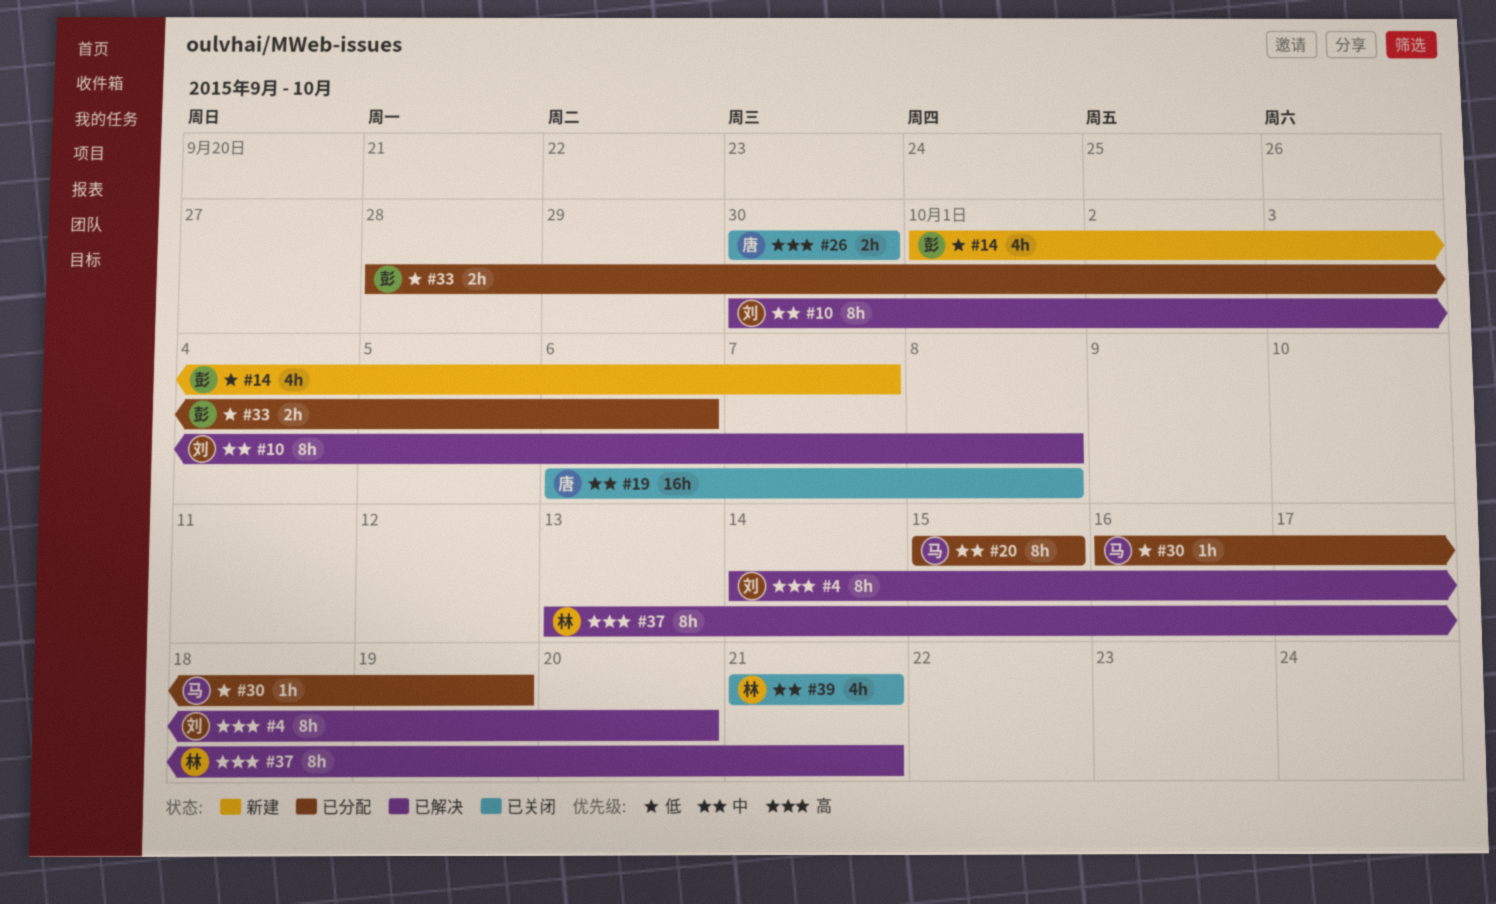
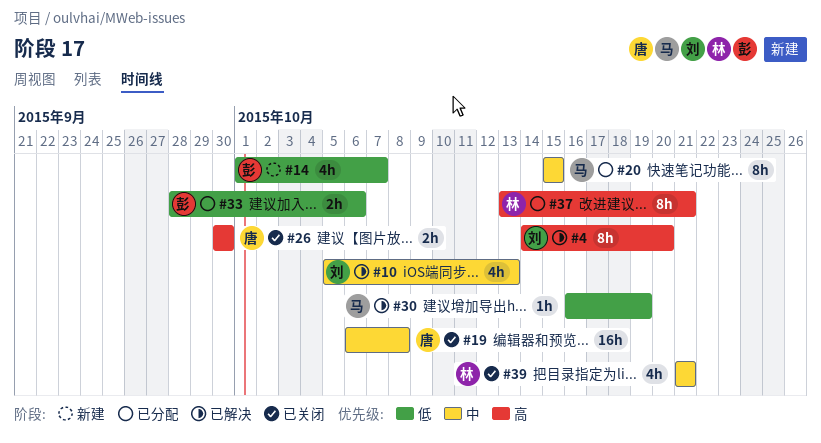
#10, estimate: 8h -> 4h
#10, start: Sep 30 -> Oct 5
#10, due: Oct 8 -> Oct 13
#30, status: 已分配 -> 已解决
#37, status: 已解决 -> 已分配

